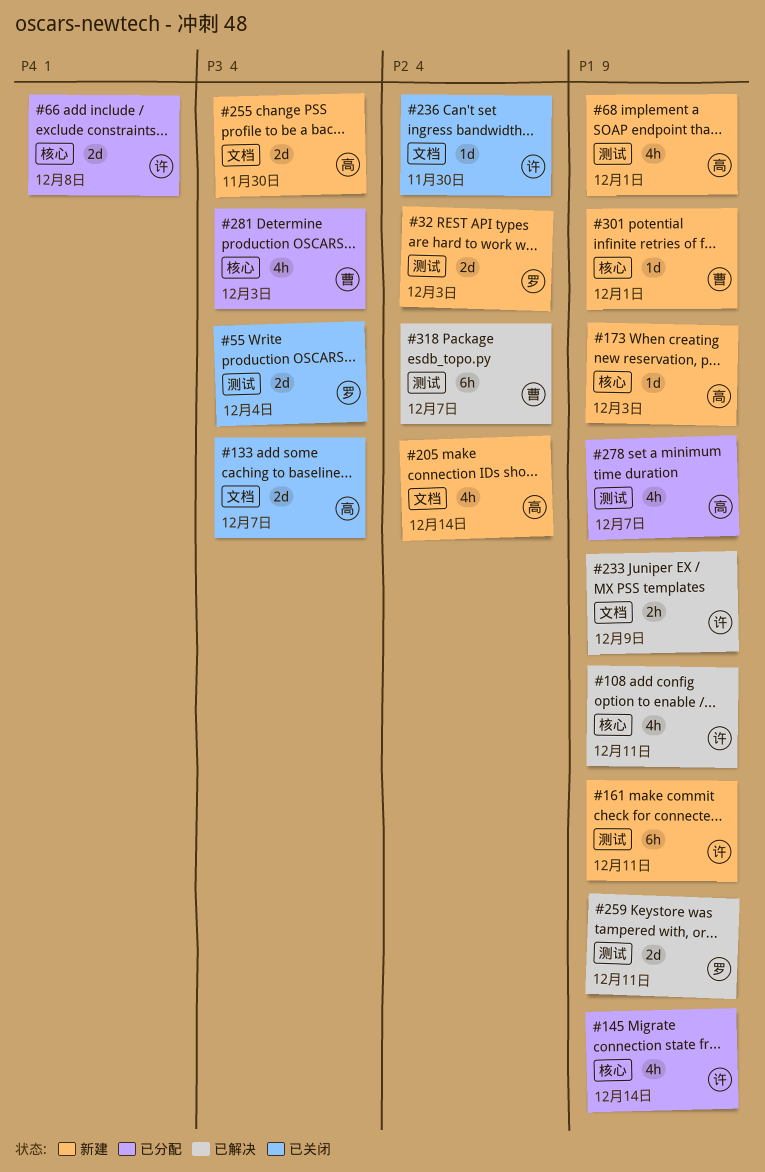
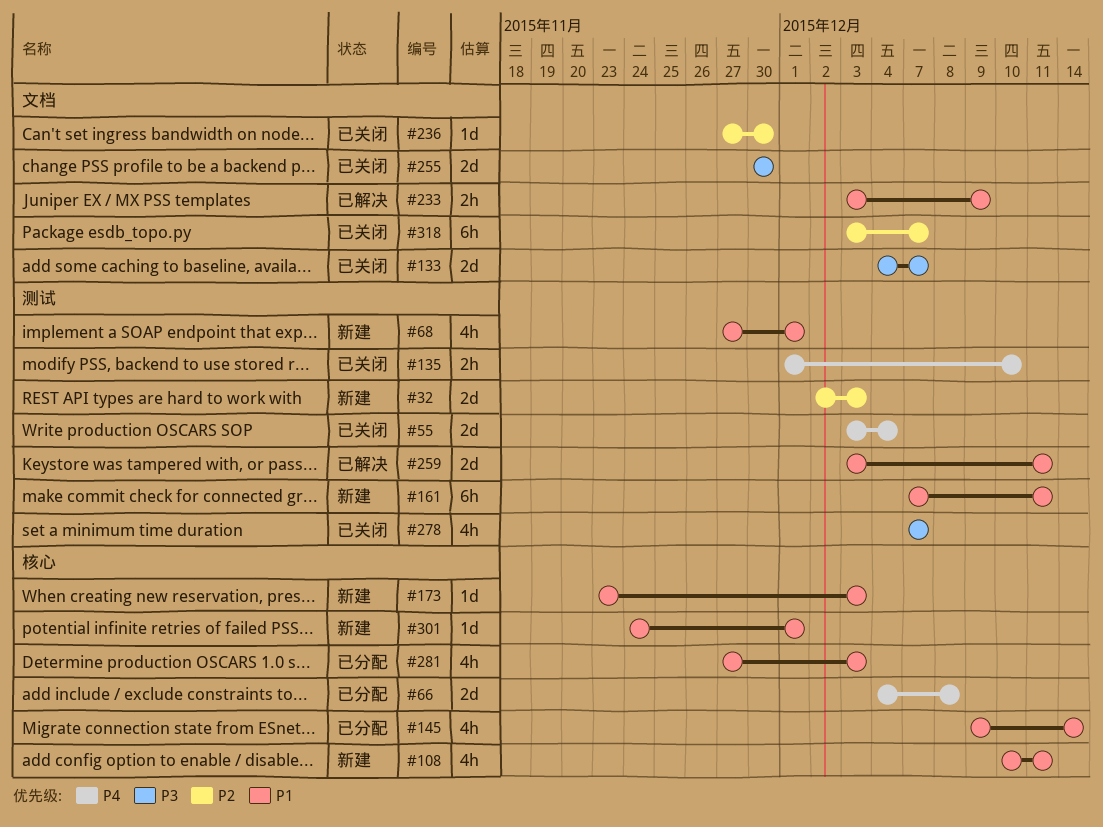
#55, priority: P3 -> P4
#108, status: 已解决 -> 新建
#135: none -> present
#205: present -> none
#255, status: 新建 -> 已关闭
#278, status: 已分配 -> 已关闭
#278, priority: P1 -> P3
#281, priority: P3 -> P1
#318, status: 已解决 -> 已关闭
#318, label: 测试 -> 文档

